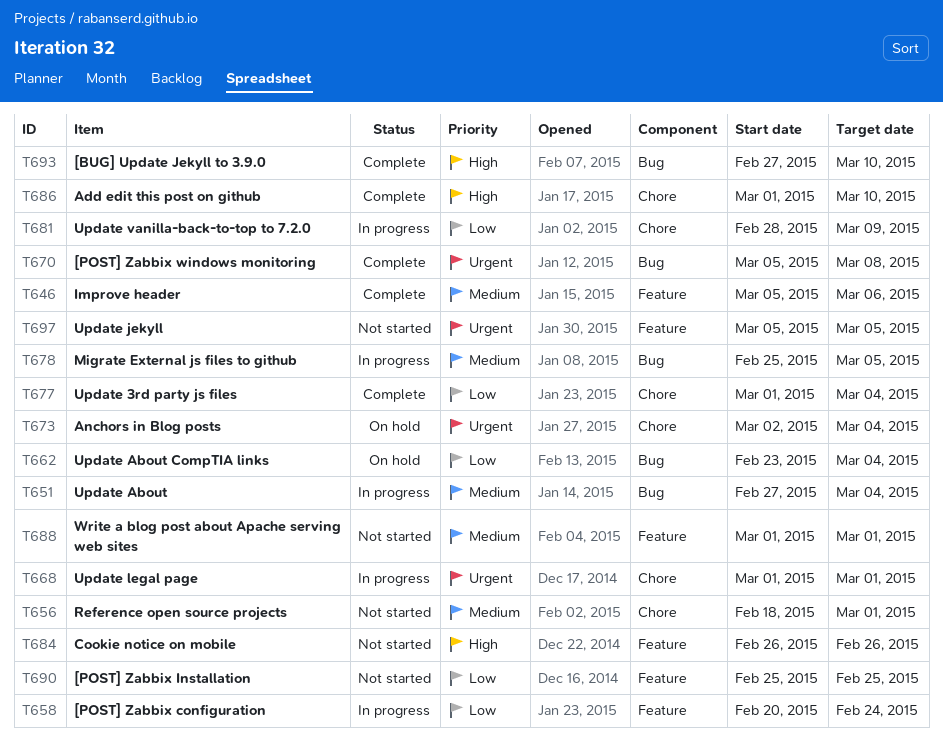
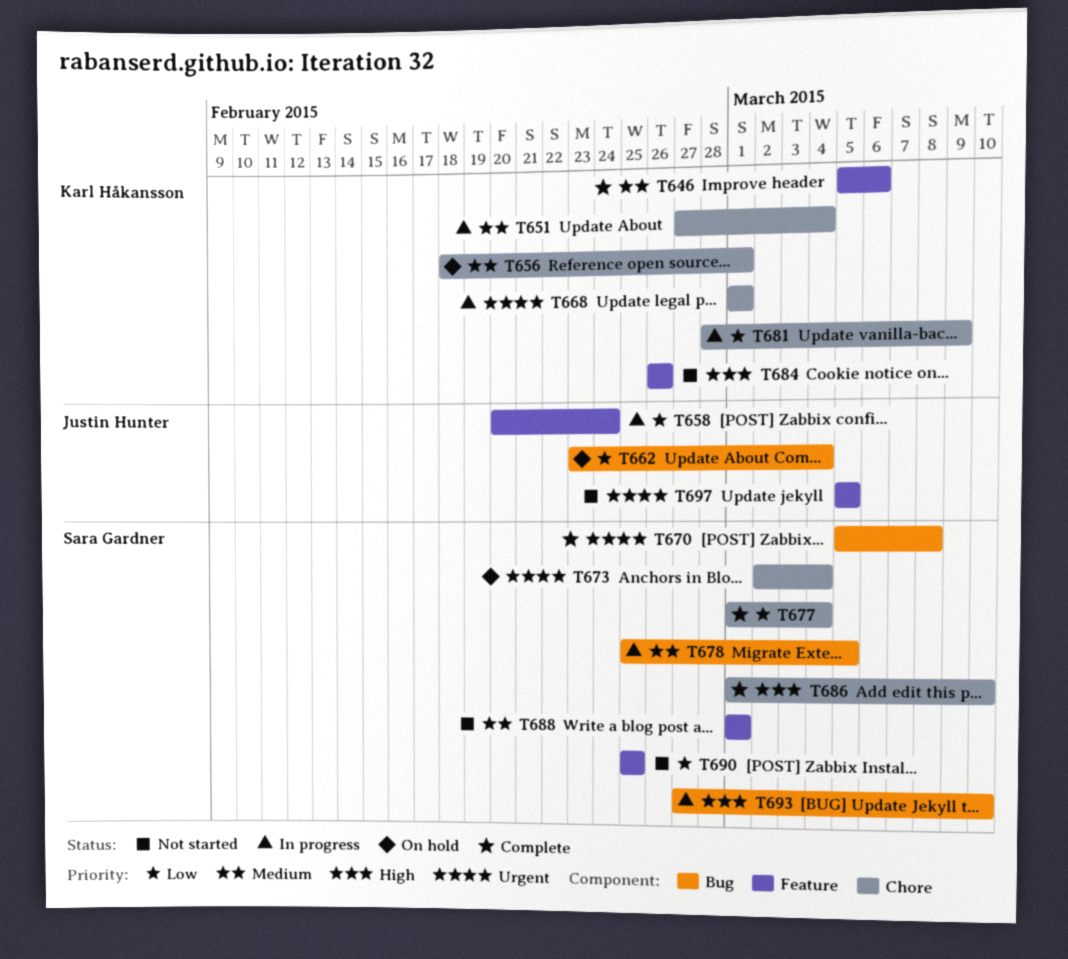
T651, label: Bug -> Chore
T656, status: Not started -> On hold
T693, status: Complete -> In progress

